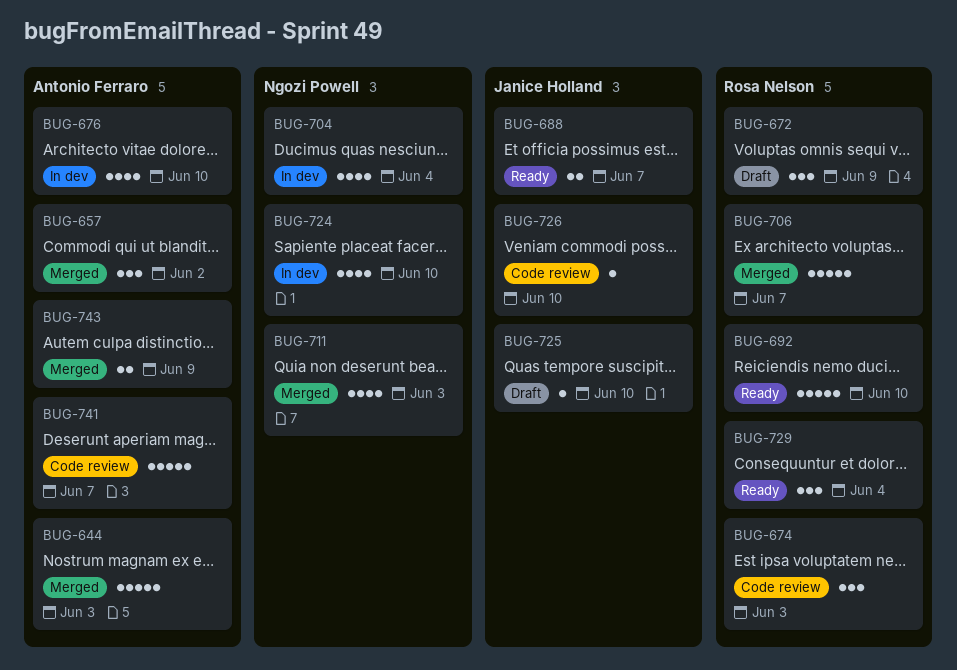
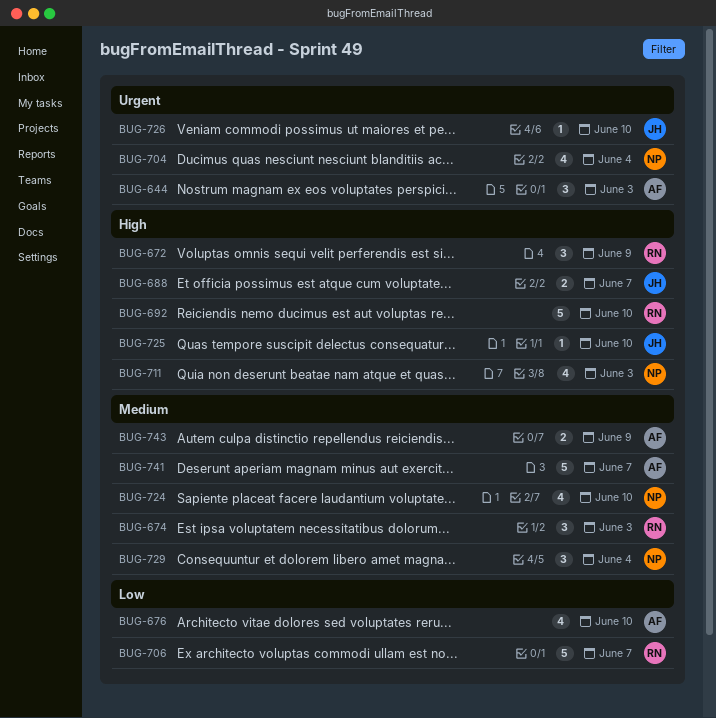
BUG-644, estimate: 5 -> 3
BUG-657: present -> none
BUG-729, owner: Rosa Nelson -> Ngozi Powell

